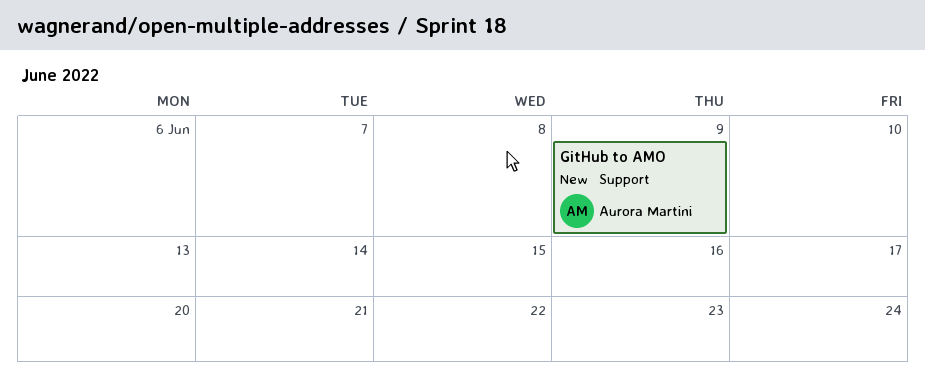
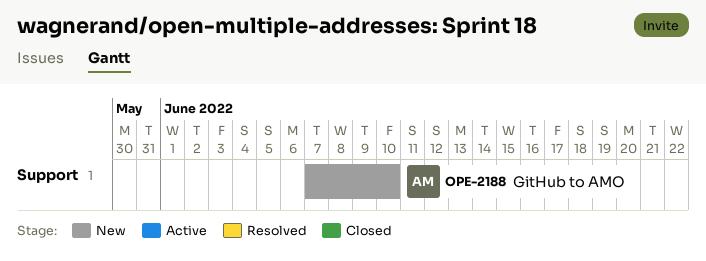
GitHub to AMO, due: Jun 9 -> Jun 10

